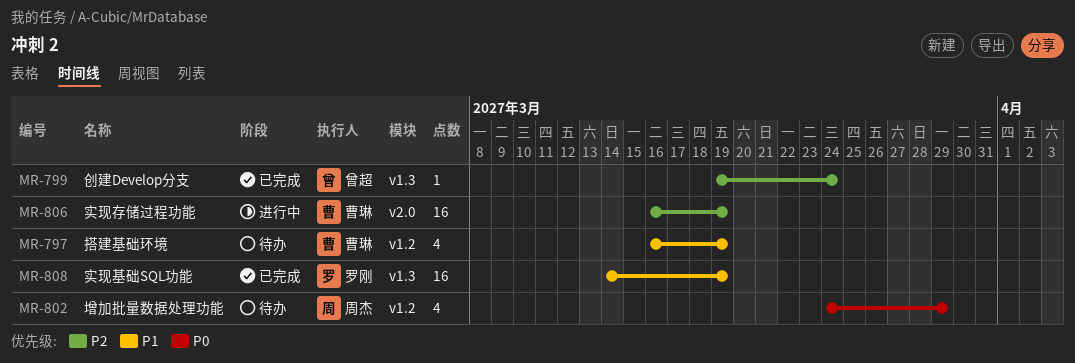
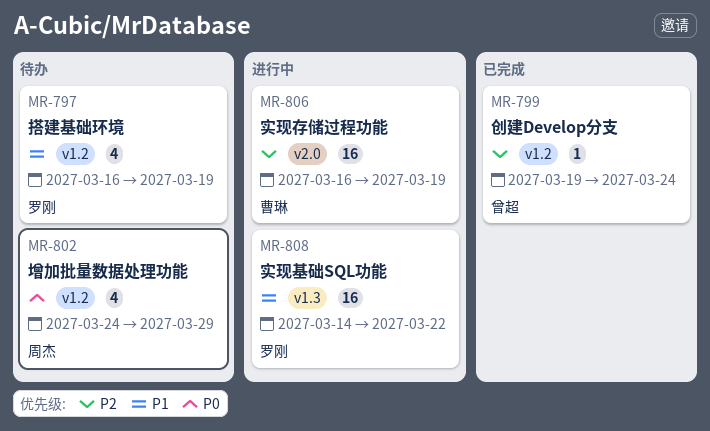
MR-797, owner: 曹琳 -> 罗刚
MR-799, label: v1.3 -> v1.2
MR-808, status: 已完成 -> 进行中
MR-808, due: Mar 19 -> Mar 22

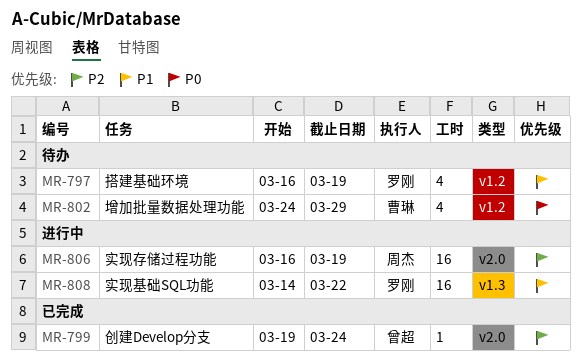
MR-799, label: v1.2 -> v2.0
MR-802, owner: 周杰 -> 曹琳
MR-806, owner: 曹琳 -> 周杰

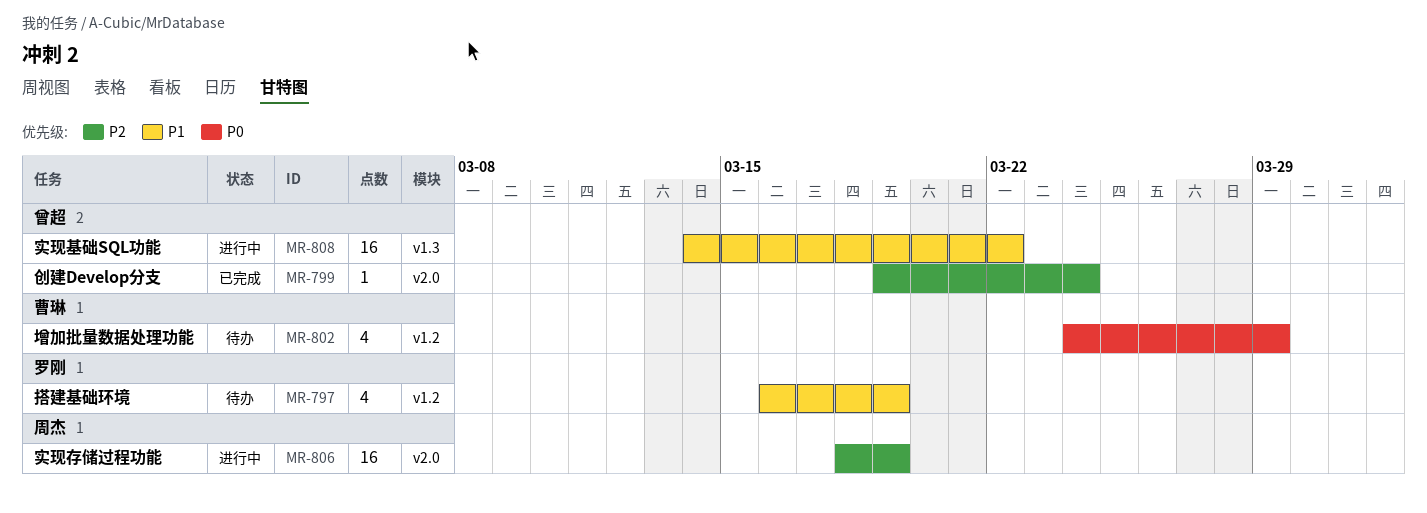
MR-806, start: Mar 16 -> Mar 18
MR-808, owner: 罗刚 -> 曾超

